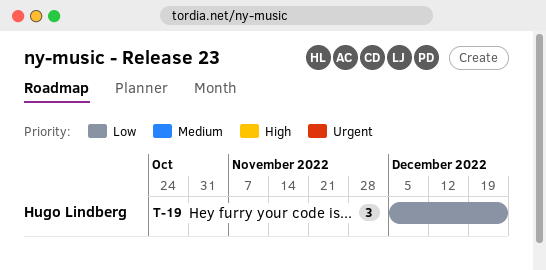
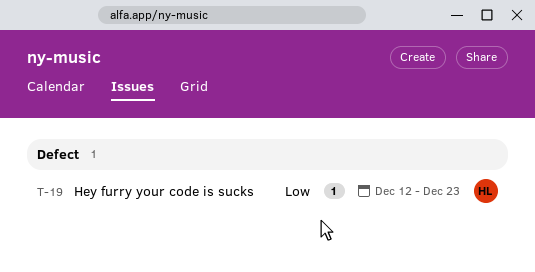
T-19, estimate: 3 -> 1
T-19, start: Dec 5 -> Dec 12

